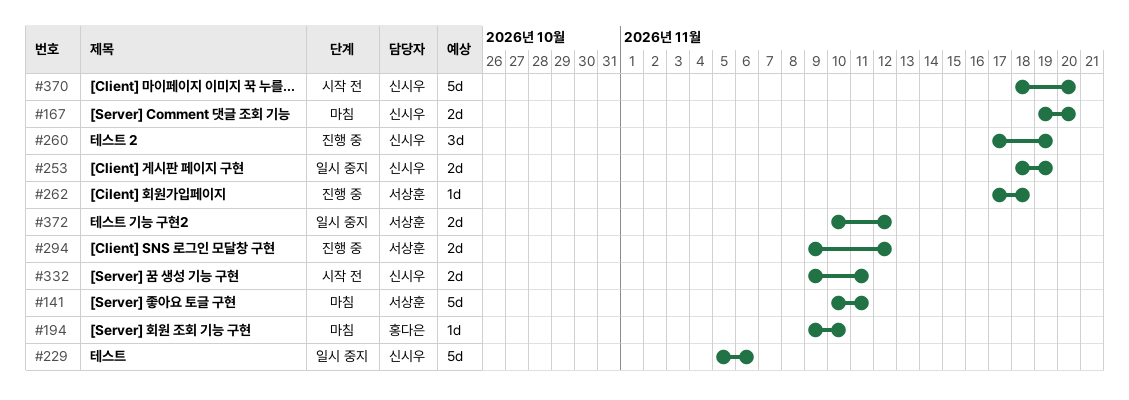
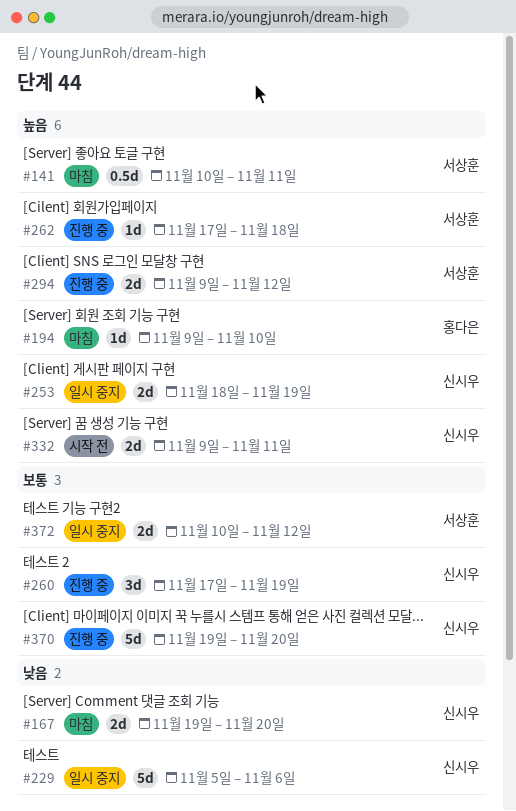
#141, estimate: 5d -> 0.5d
#370, status: 시작 전 -> 진행 중
#370, start: Nov 18 -> Nov 19

